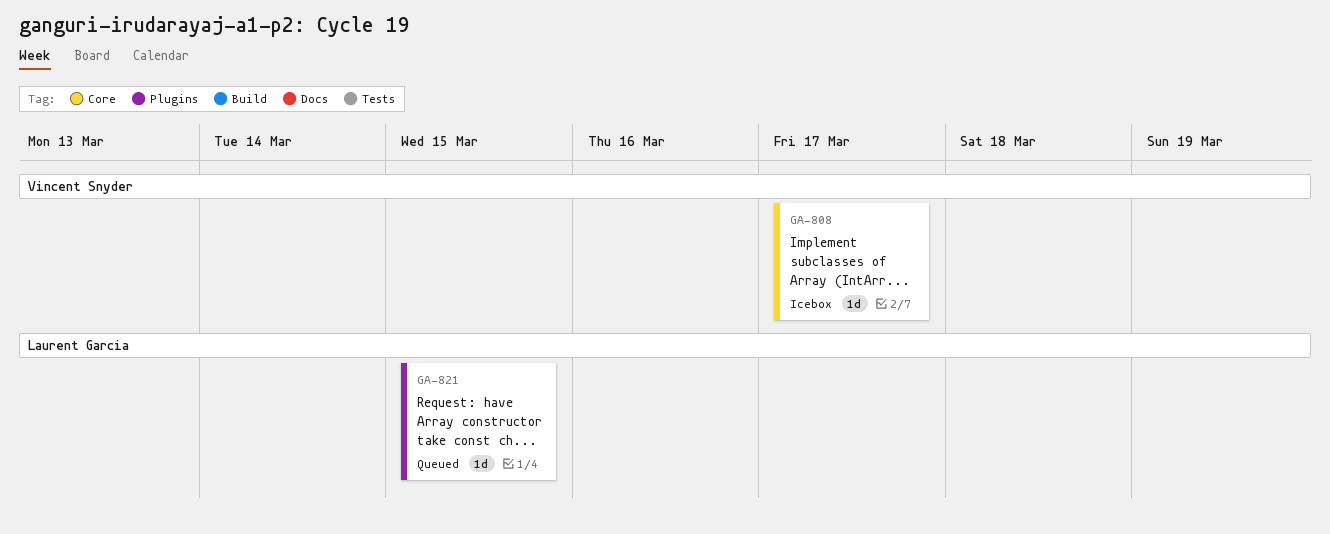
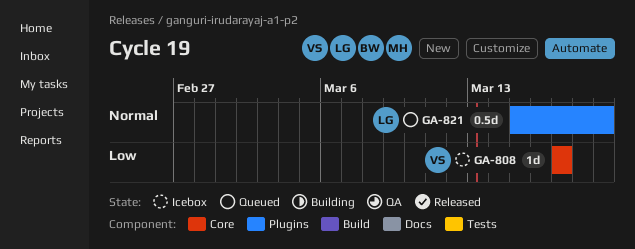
GA-821, estimate: 1d -> 0.5d
GA-821, due: Mar 15 -> Mar 19

